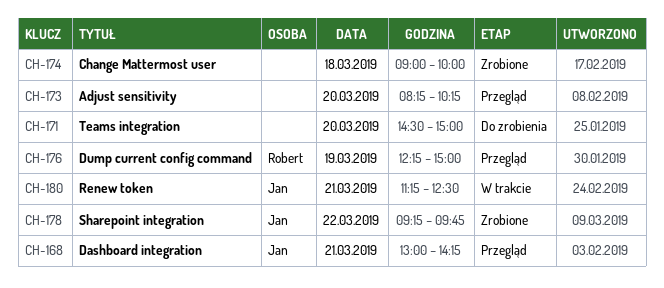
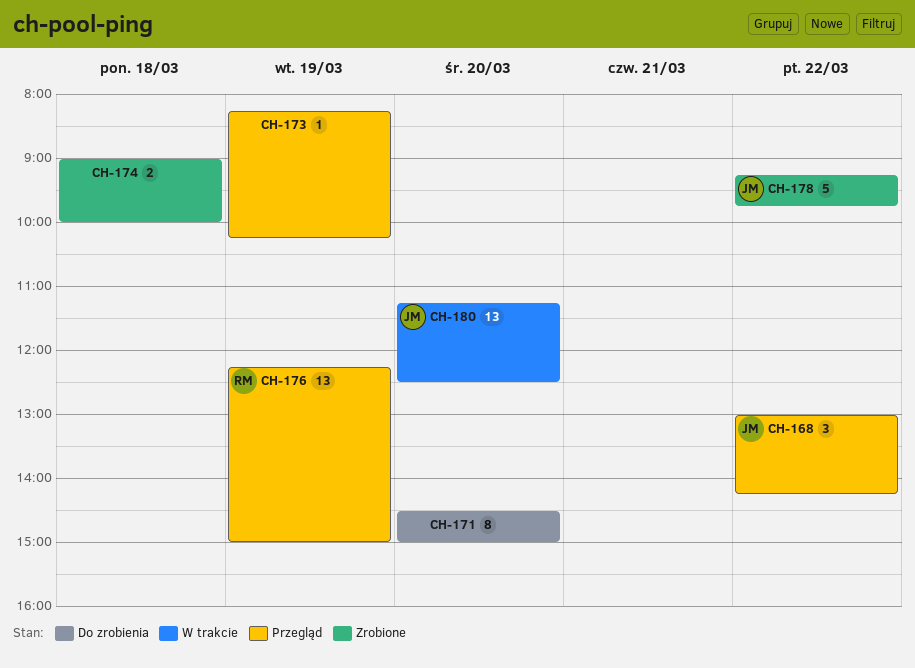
CH-168, day: Mar 21 -> Mar 22
CH-173, day: Mar 20 -> Mar 19
CH-180, day: Mar 21 -> Mar 20

